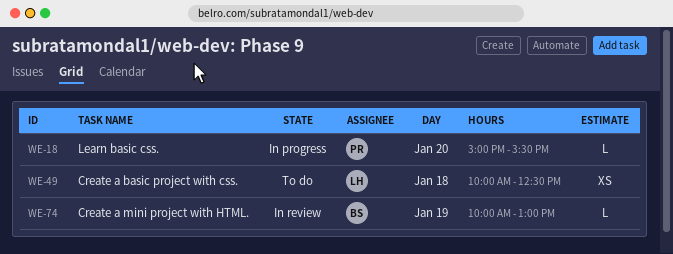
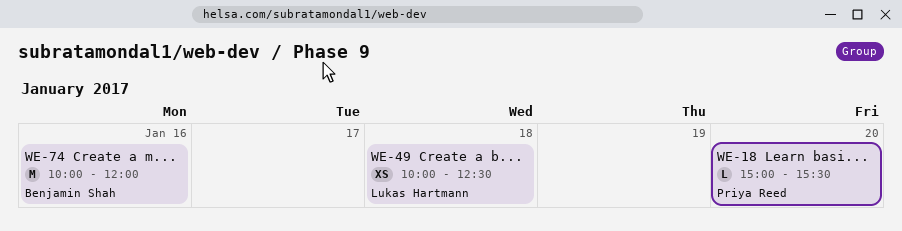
WE-74, estimate: L -> M
WE-74, day: Jan 19 -> Jan 16
WE-74, ends: 13:00 -> 12:00

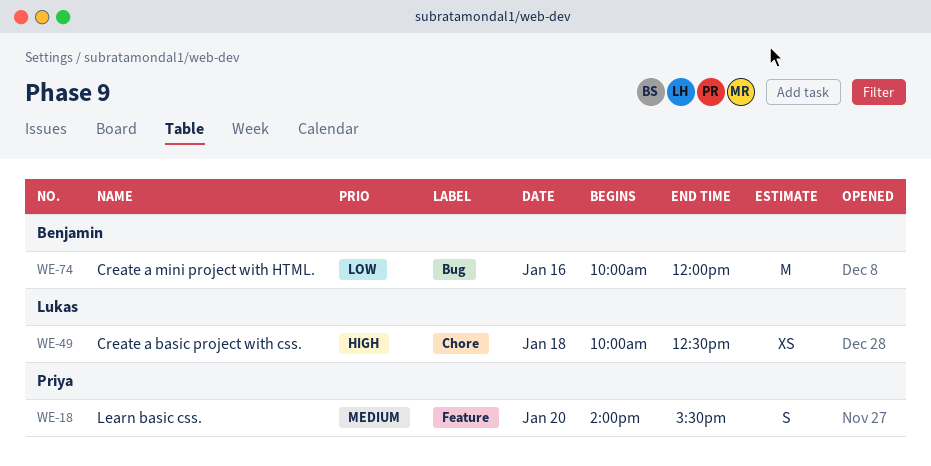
WE-18, estimate: L -> S
WE-18, begins: 15:00 -> 14:00

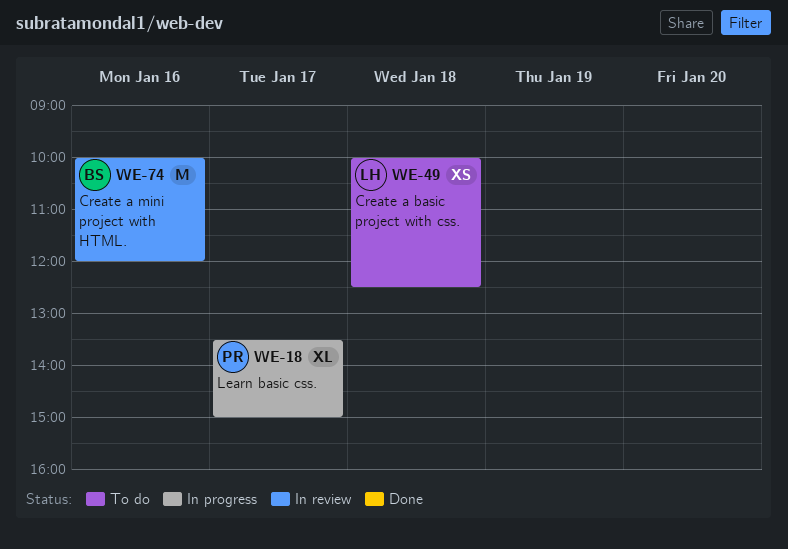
WE-18, estimate: S -> XL
WE-18, day: Jan 20 -> Jan 17
WE-18, begins: 14:00 -> 13:30
WE-18, ends: 15:30 -> 15:00

